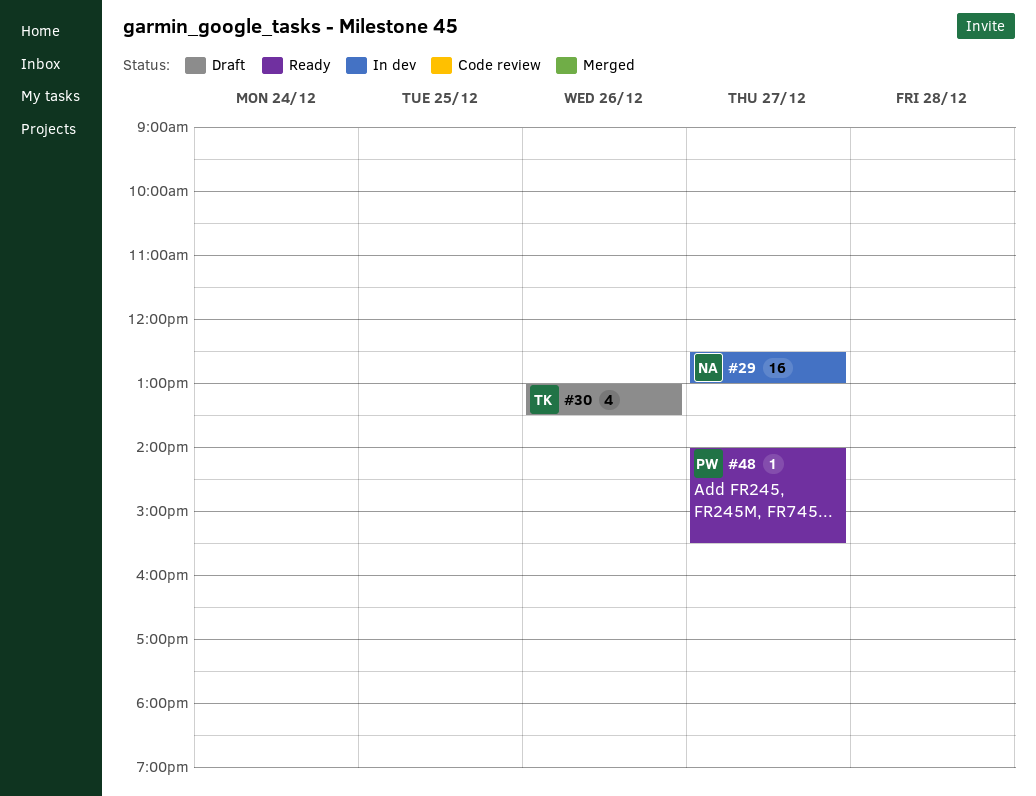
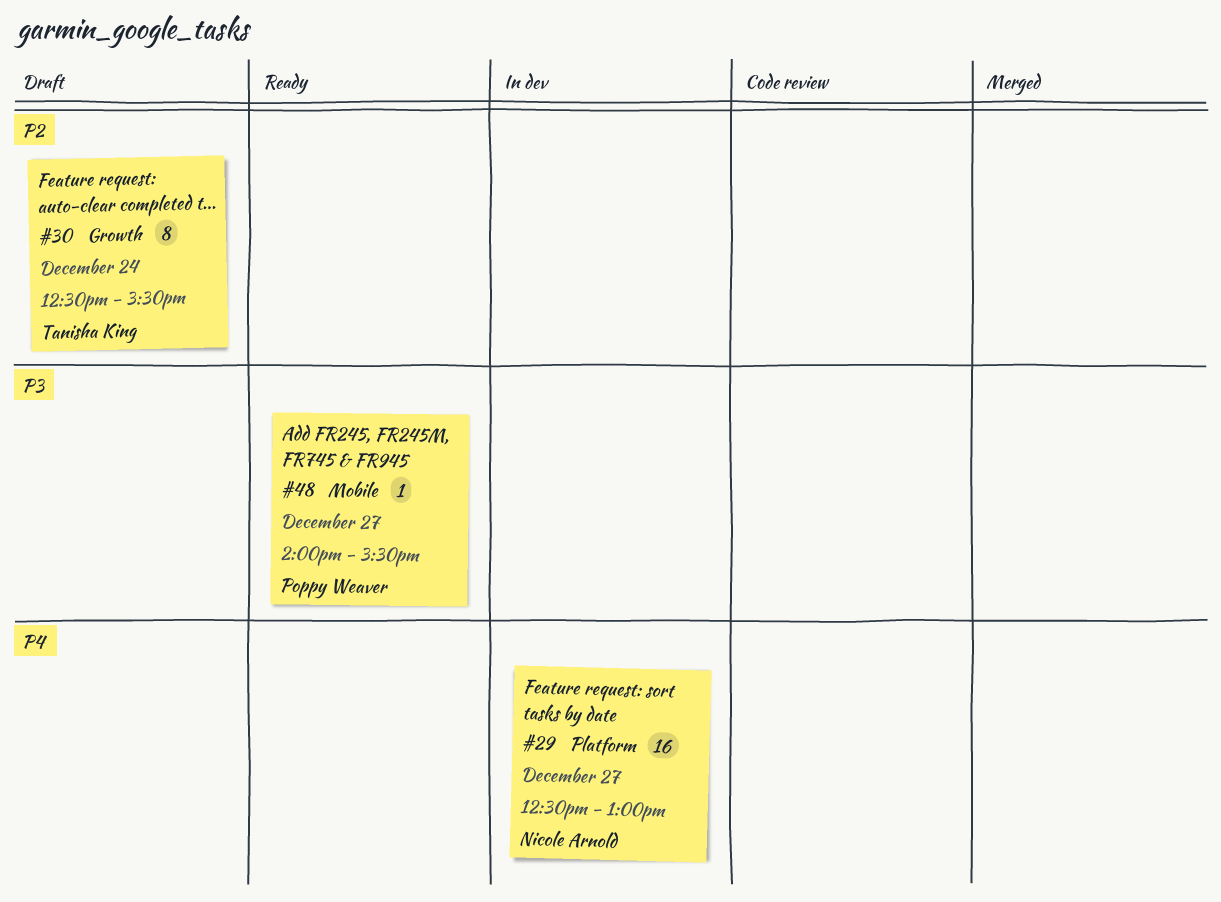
#30, estimate: 4 -> 8
#30, day: Dec 26 -> Dec 24
#30, begins: 13:00 -> 12:30
#30, ends: 13:30 -> 15:30

